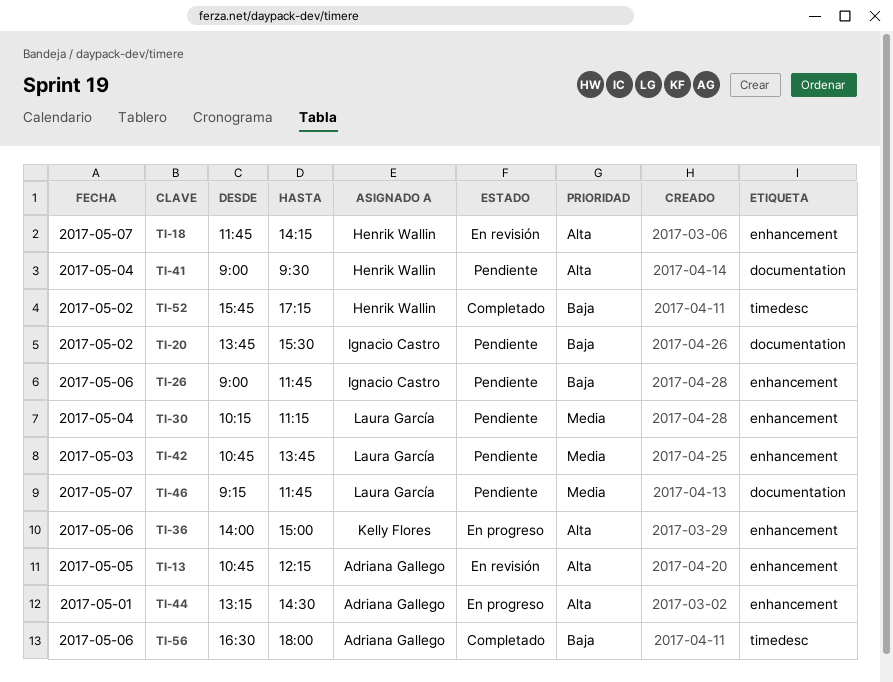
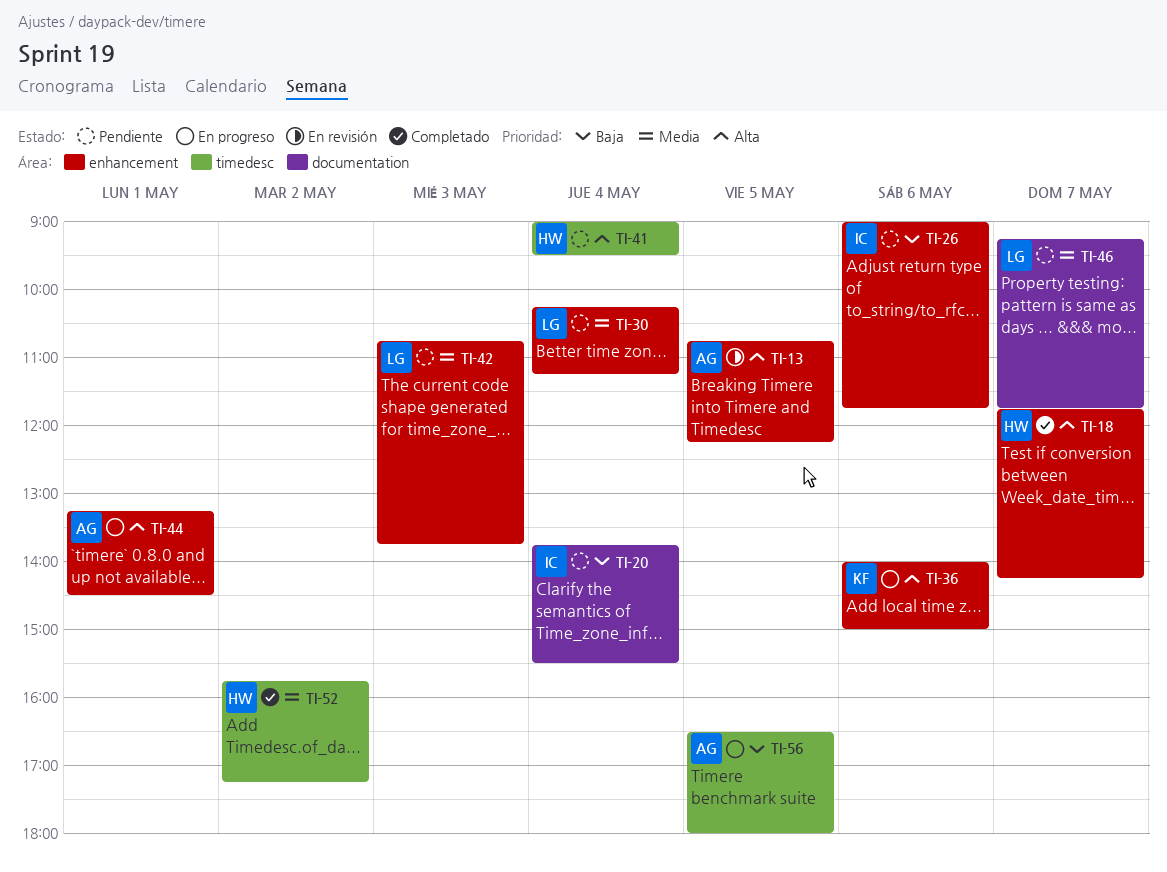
TI-18, status: En revisión -> Completado
TI-20, day: May 2 -> May 4
TI-41, label: documentation -> timedesc
TI-52, priority: Baja -> Media
TI-56, status: Completado -> En progreso
TI-56, day: May 6 -> May 5

